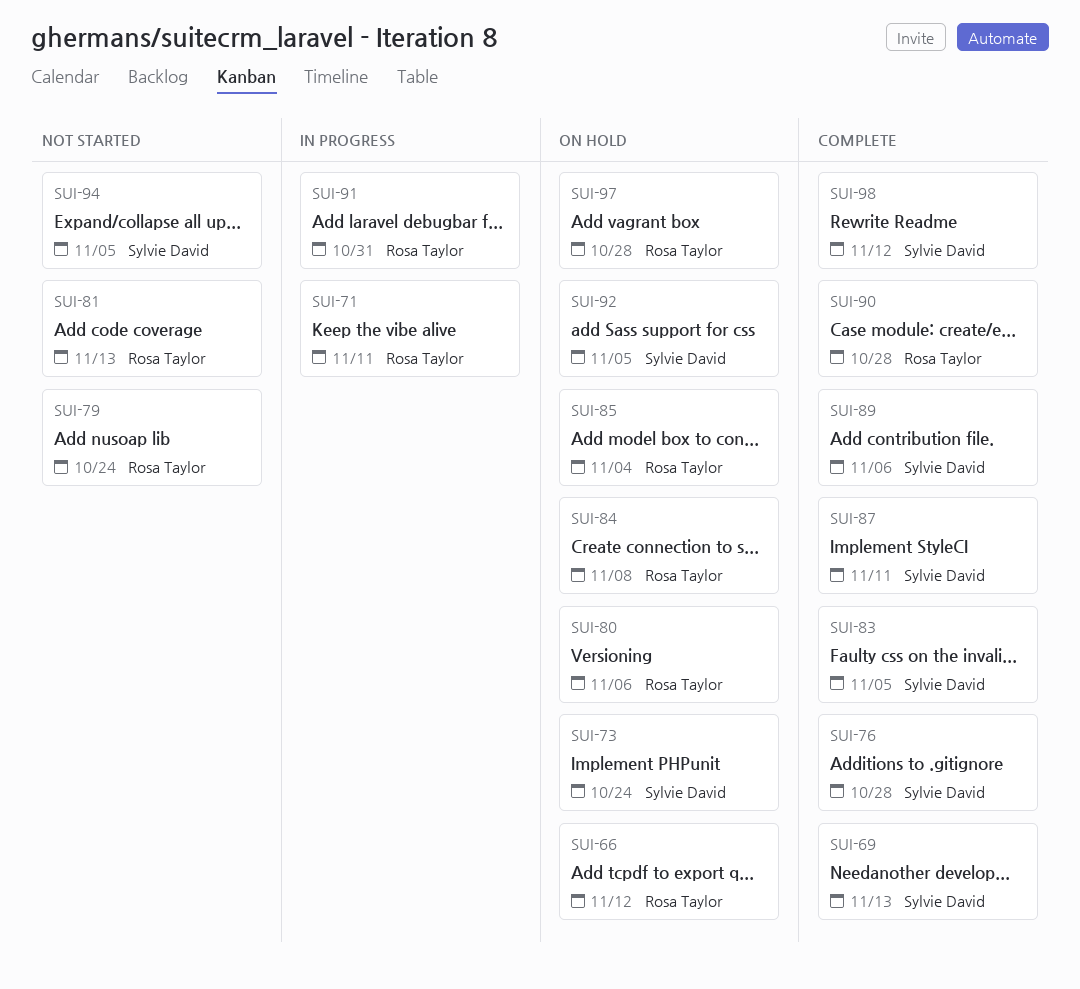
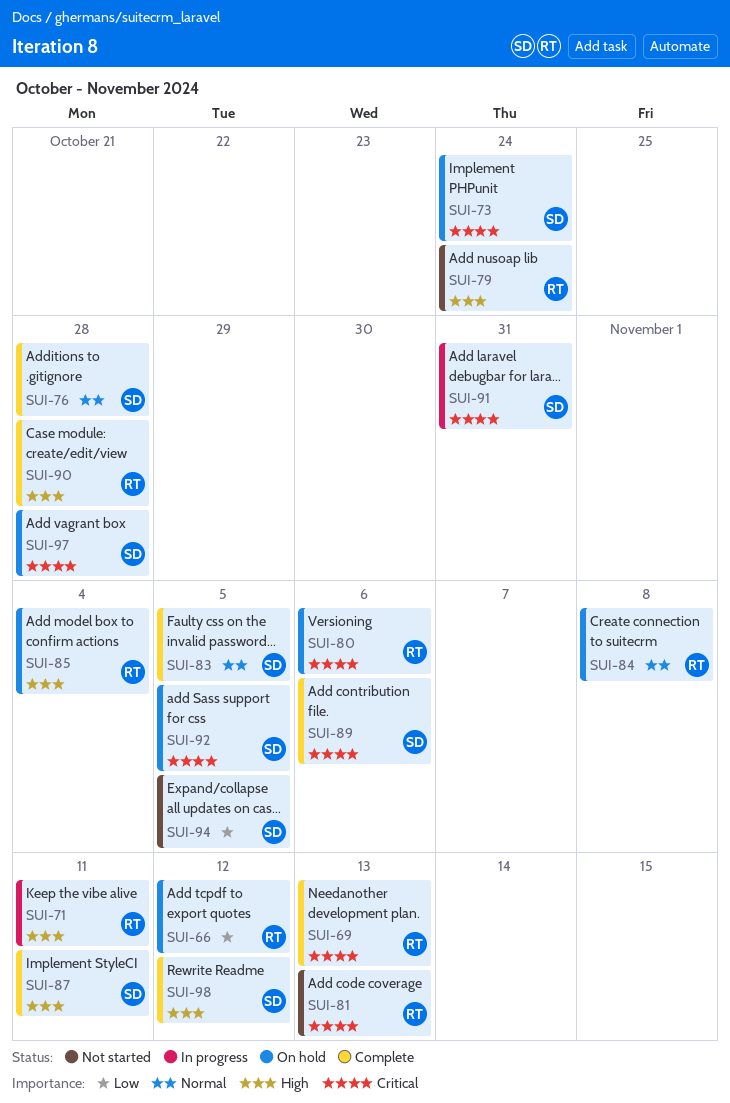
SUI-69, owner: Sylvie David -> Rosa Taylor
SUI-91, owner: Rosa Taylor -> Sylvie David
SUI-97, owner: Rosa Taylor -> Sylvie David

